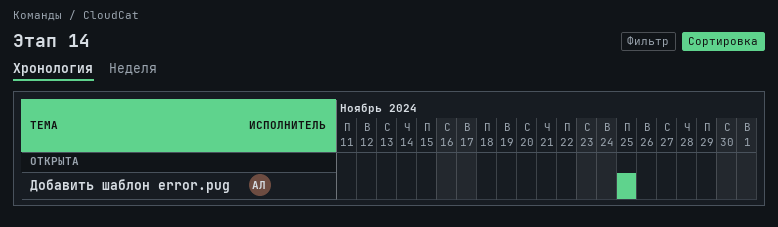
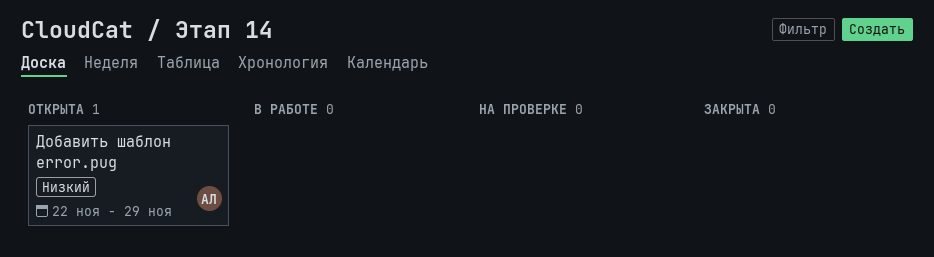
Добавить шаблон error.pug, start: Nov 25 -> Nov 22
Добавить шаблон error.pug, due: Nov 25 -> Nov 29

